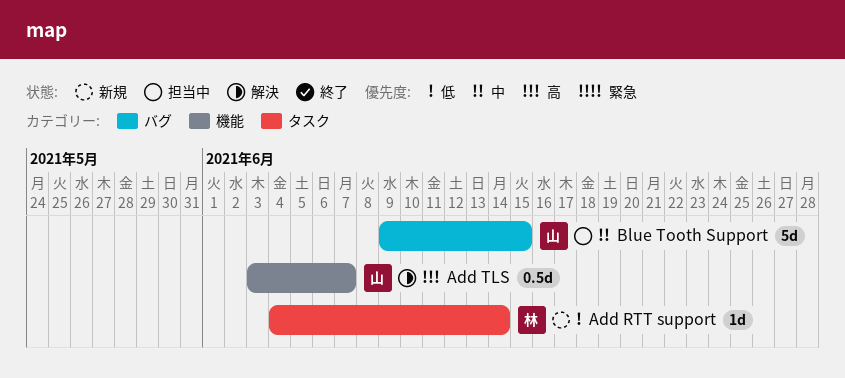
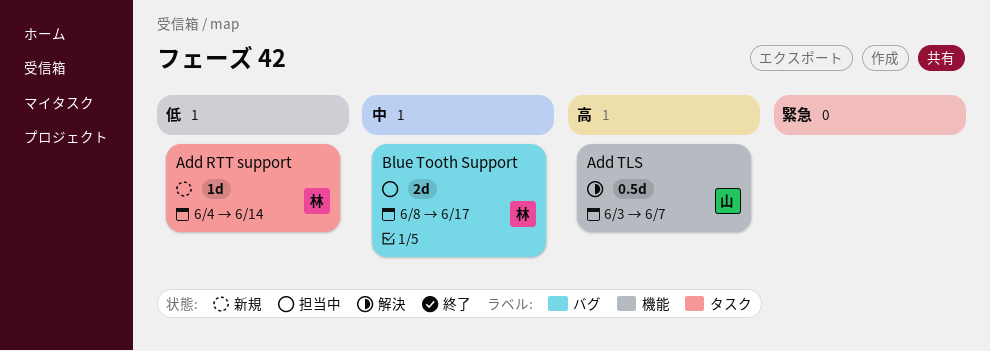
Blue Tooth Support, owner: 山 -> 林
Blue Tooth Support, estimate: 5d -> 2d
Blue Tooth Support, start: Jun 9 -> Jun 8
Blue Tooth Support, due: Jun 15 -> Jun 17

